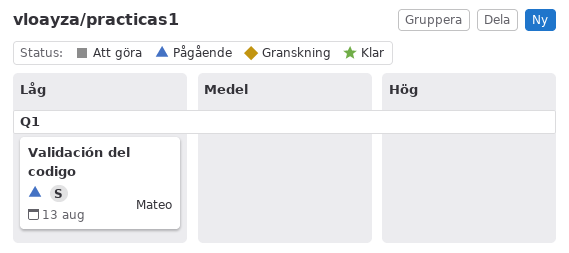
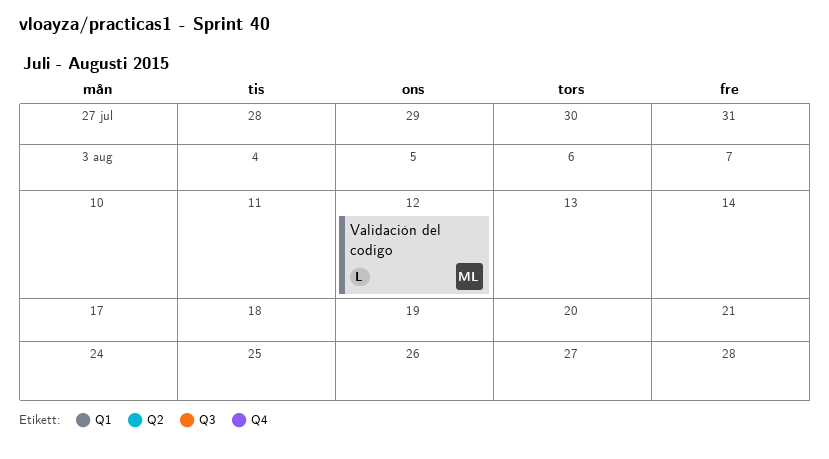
Validación del codigo, estimate: S -> L
Validación del codigo, due: Aug 13 -> Aug 12

